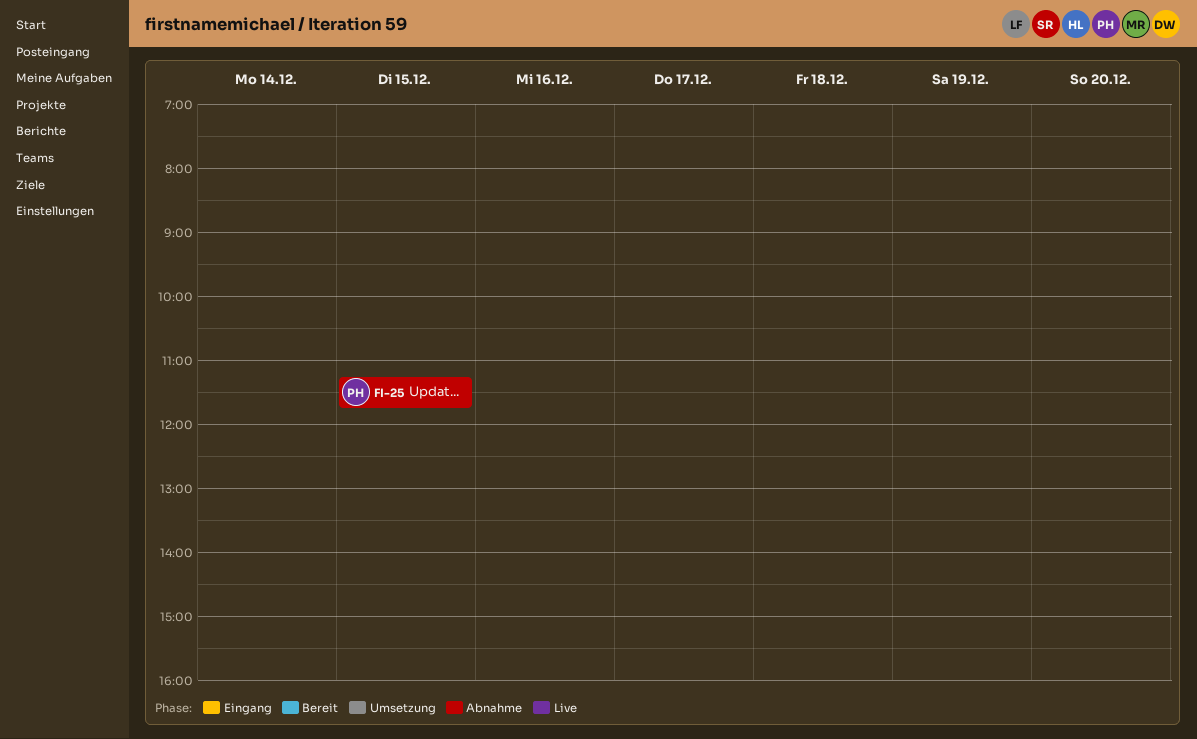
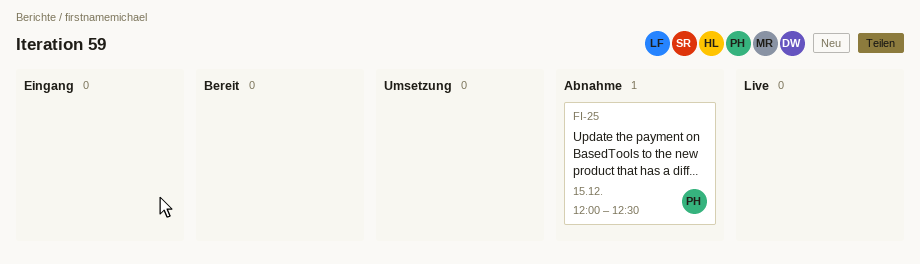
FI-25, begins: 11:15 -> 12:00
FI-25, ends: 11:45 -> 12:30

